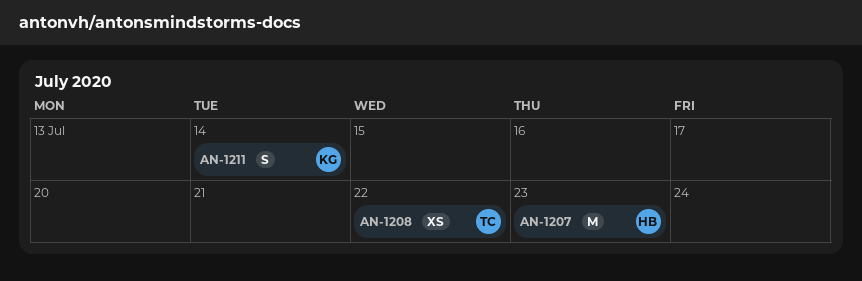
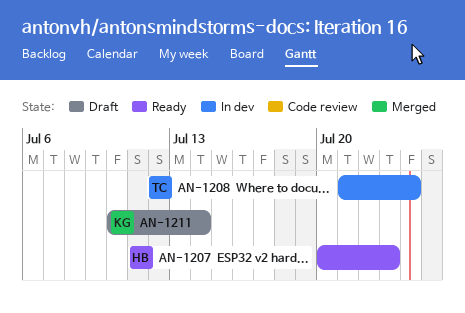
AN-1208, due: Jul 22 -> Jul 24

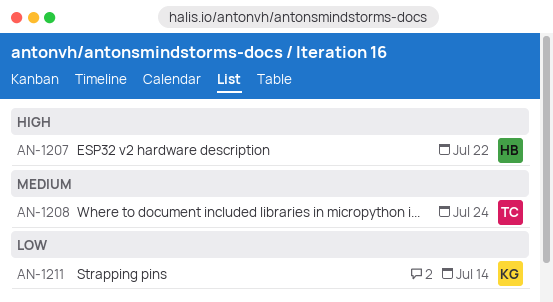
AN-1207, due: Jul 23 -> Jul 22

